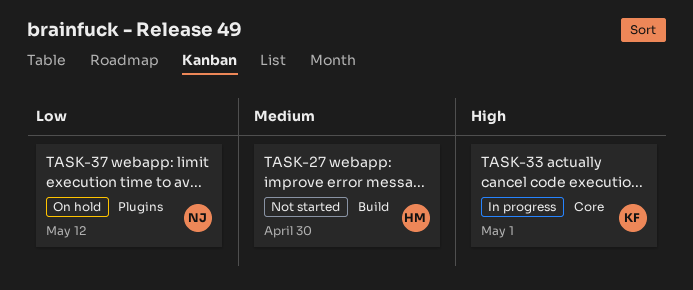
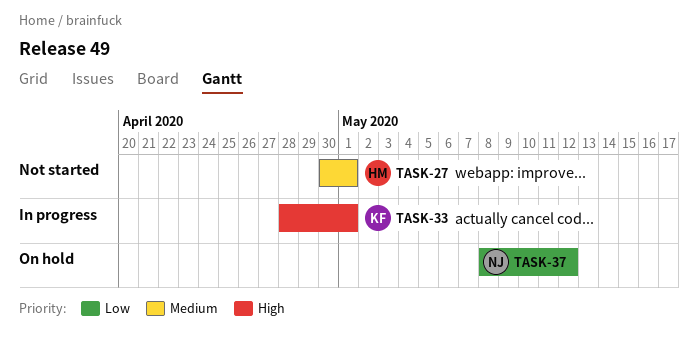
TASK-27, due: Apr 30 -> May 1

